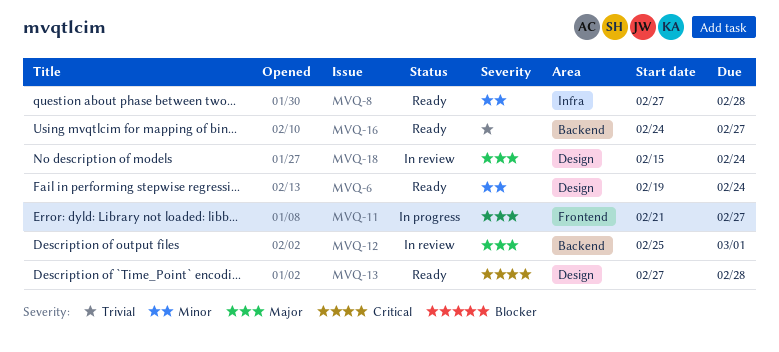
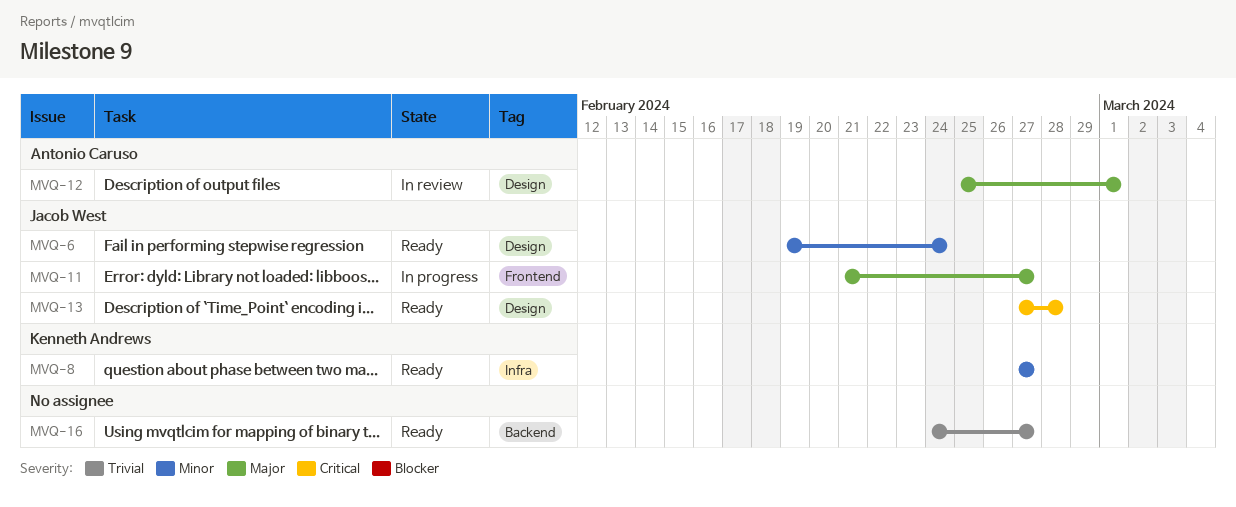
MVQ-8, due: Feb 28 -> Feb 27
MVQ-12, label: Backend -> Design
MVQ-18: present -> none

